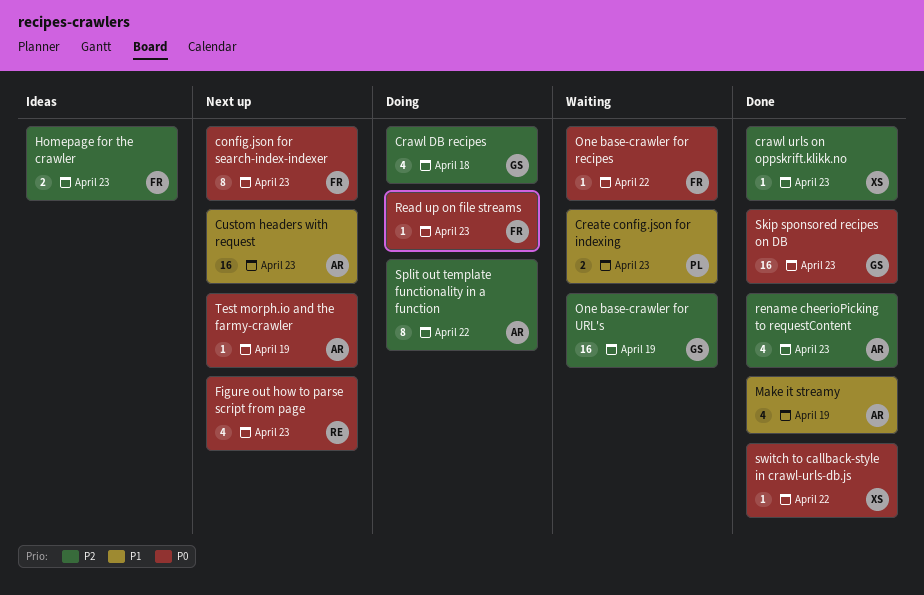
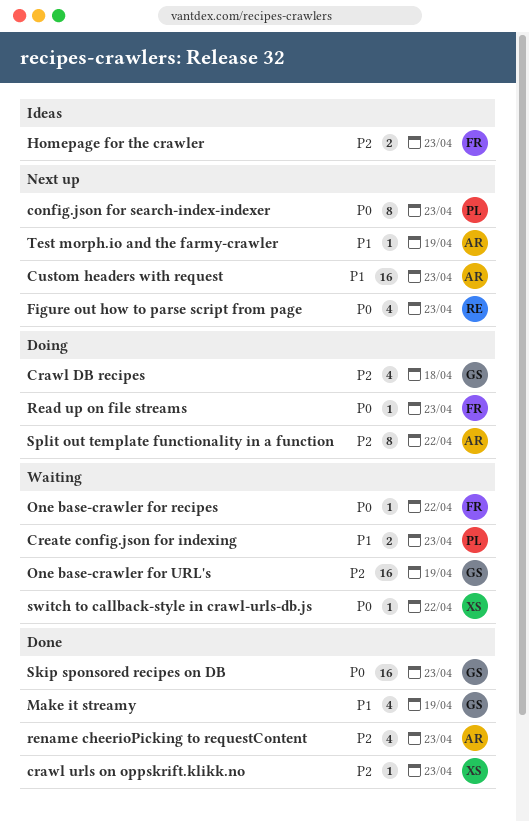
config.json for search-index-indexer, owner: FR -> PL
Make it streamy, owner: AR -> GS
switch to callback-style in crawl-urls-db.js, status: Done -> Waiting
Test morph.io and the farmy-crawler, priority: P0 -> P1

